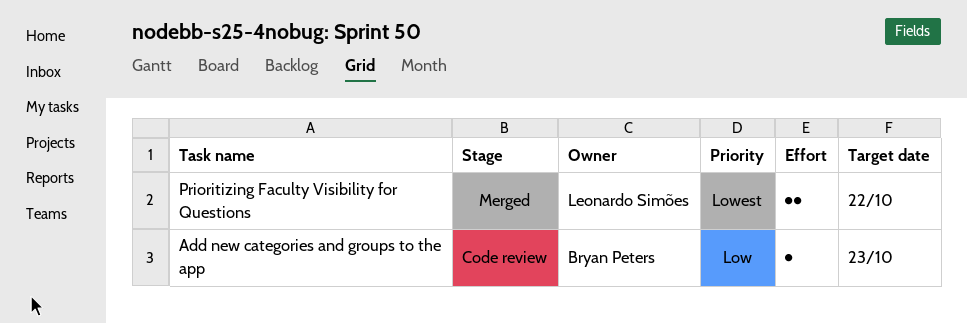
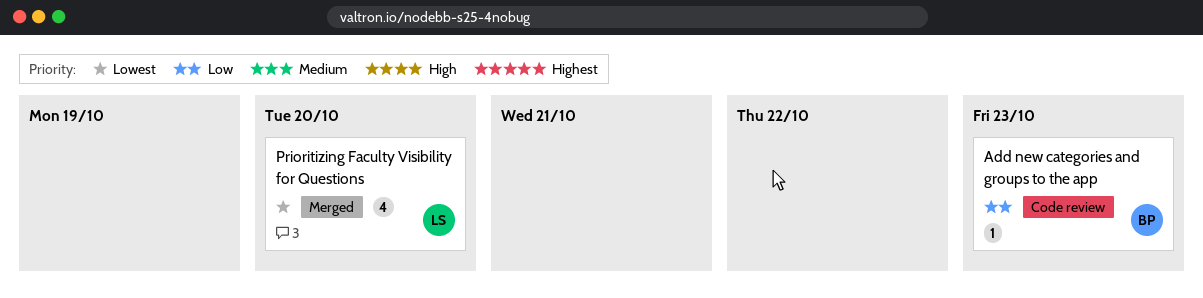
Prioritizing Faculty Visibility for Questions, estimate: 2 -> 4
Prioritizing Faculty Visibility for Questions, due: Oct 22 -> Oct 20

